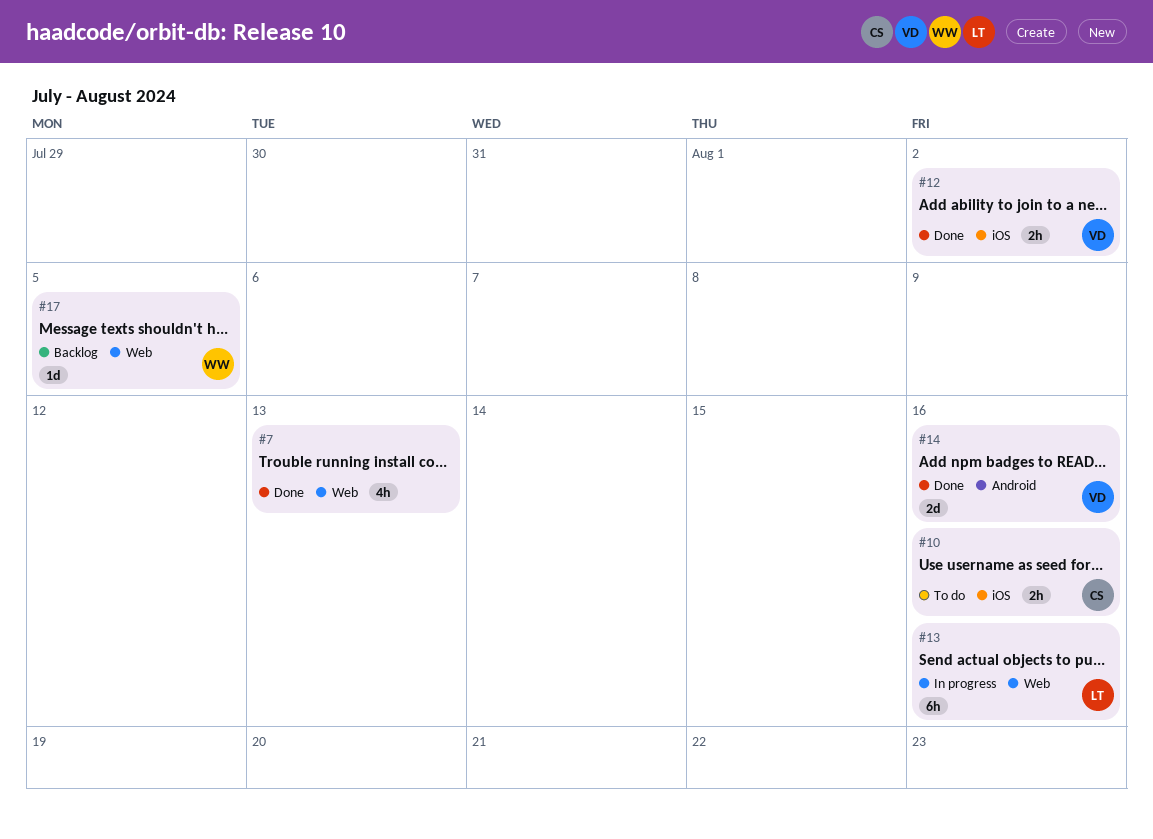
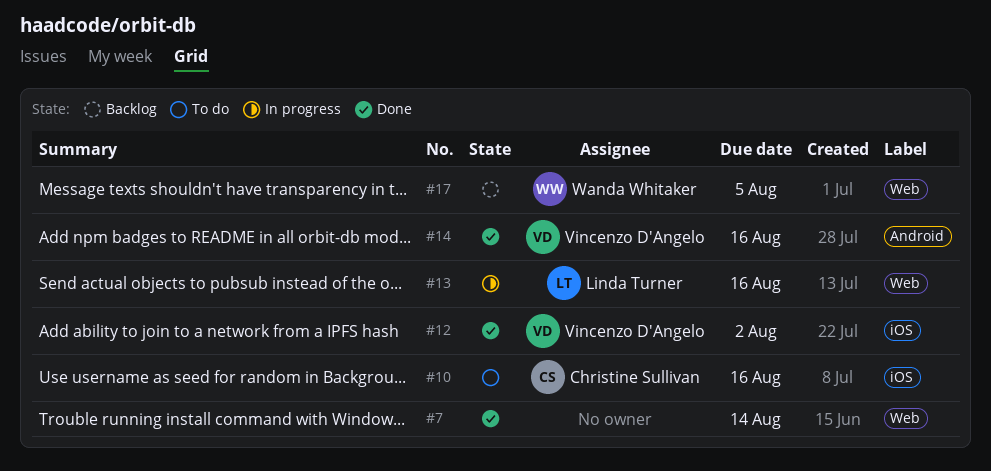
#7, due: Aug 13 -> Aug 14

